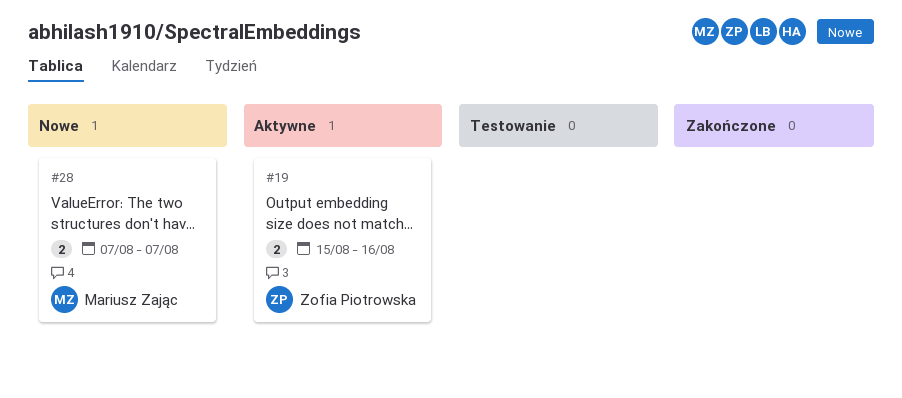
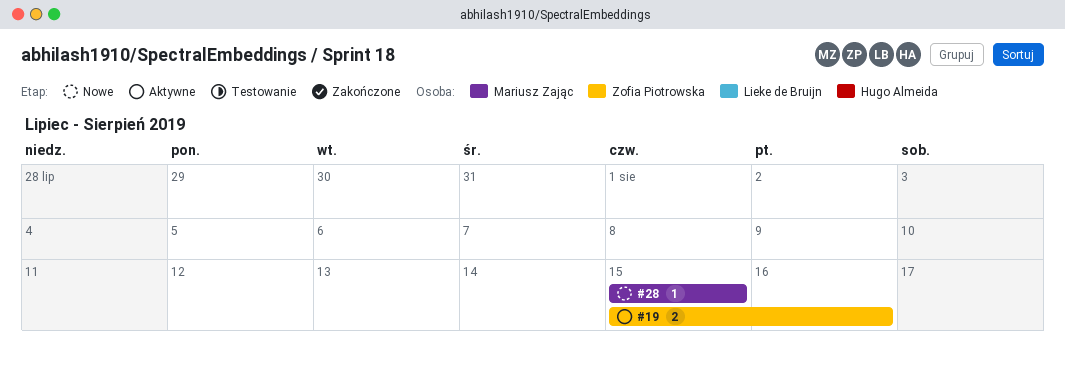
#28, estimate: 2 -> 1
#28, start: Aug 7 -> Aug 15
#28, due: Aug 7 -> Aug 15

